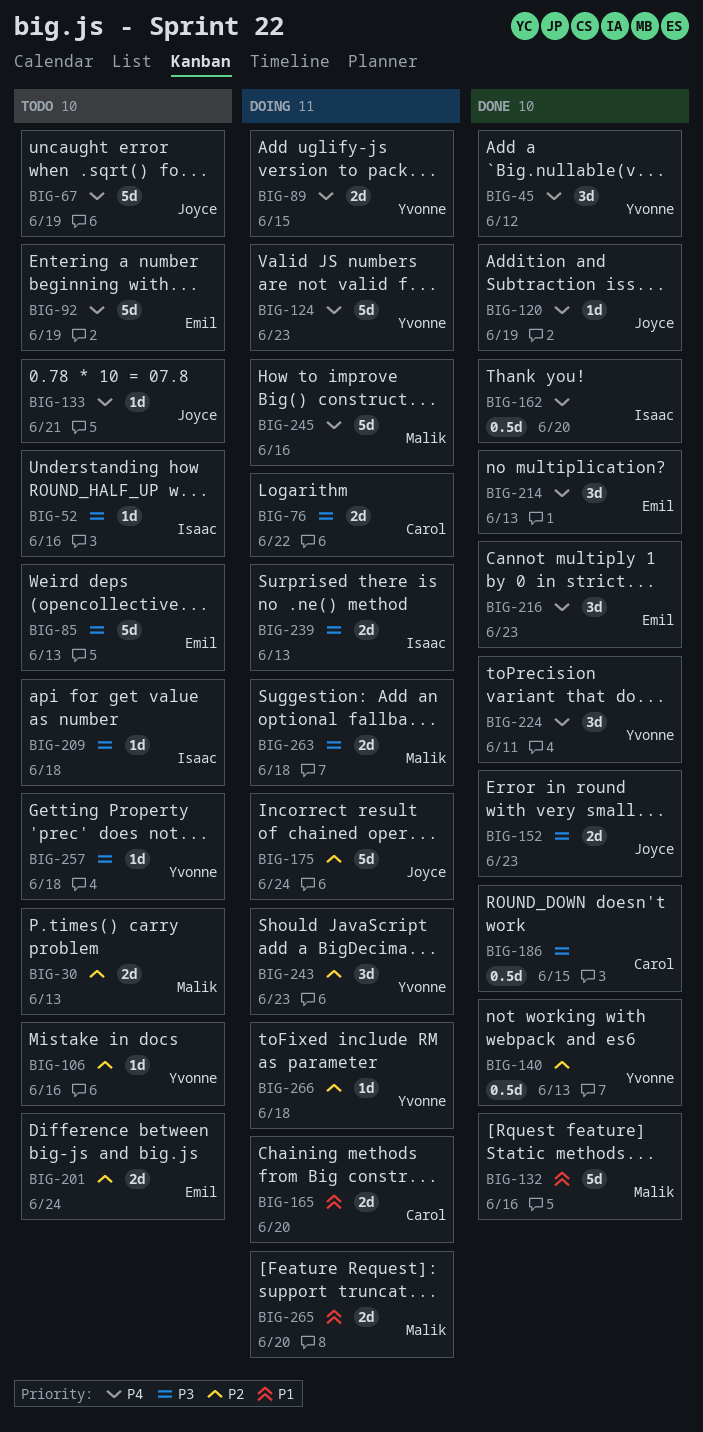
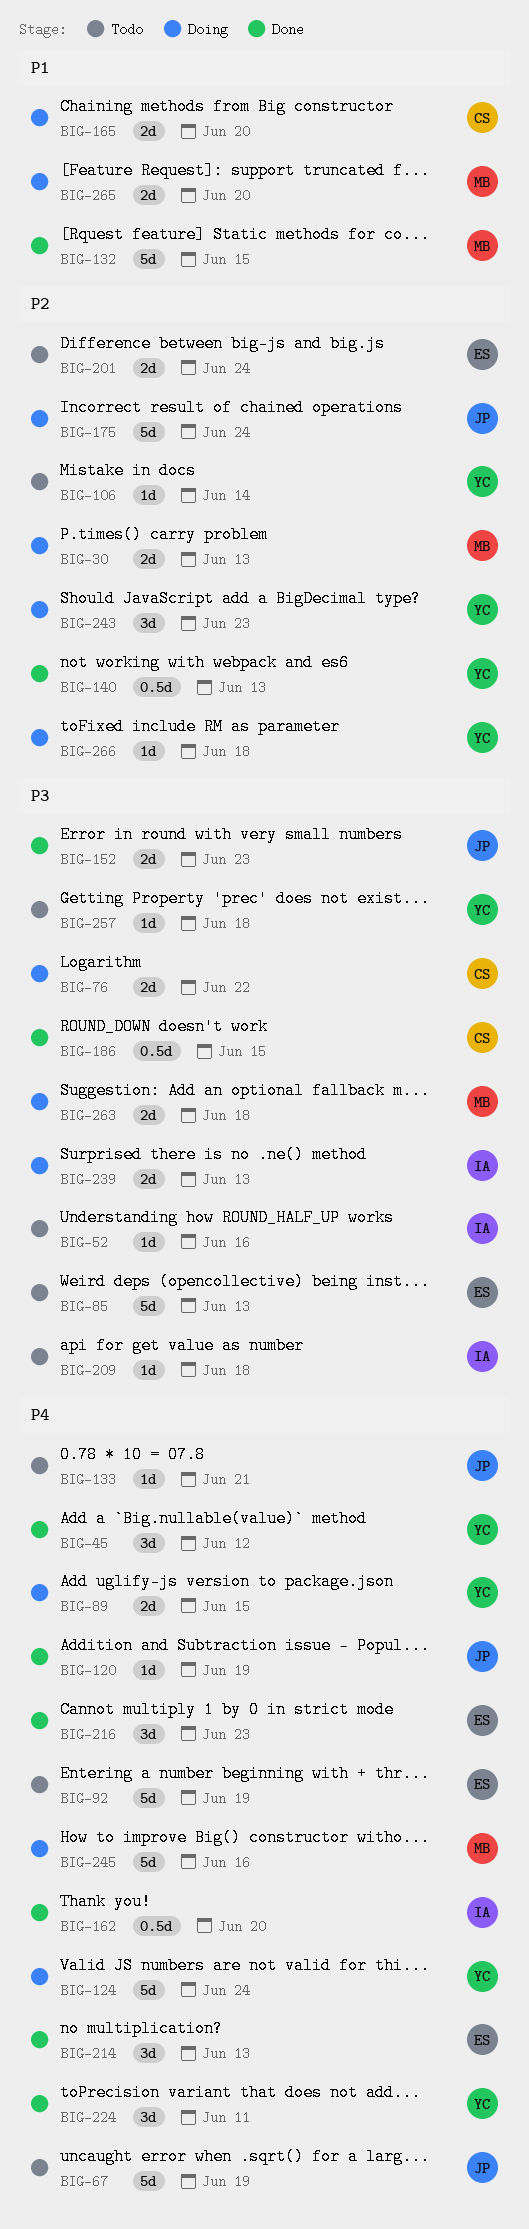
BIG-30, status: Todo -> Doing
BIG-106, due: Jun 16 -> Jun 14
BIG-124, due: Jun 23 -> Jun 24
BIG-132, due: Jun 16 -> Jun 15

